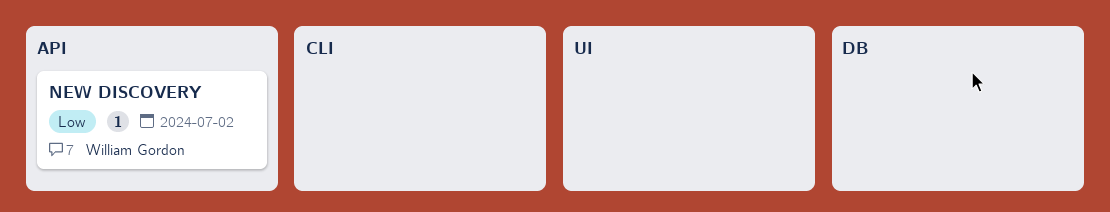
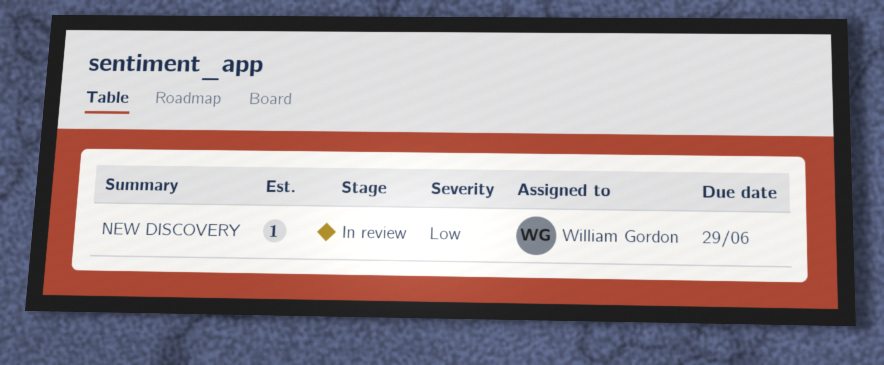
NEW DISCOVERY, due: Jul 2 -> Jun 29

